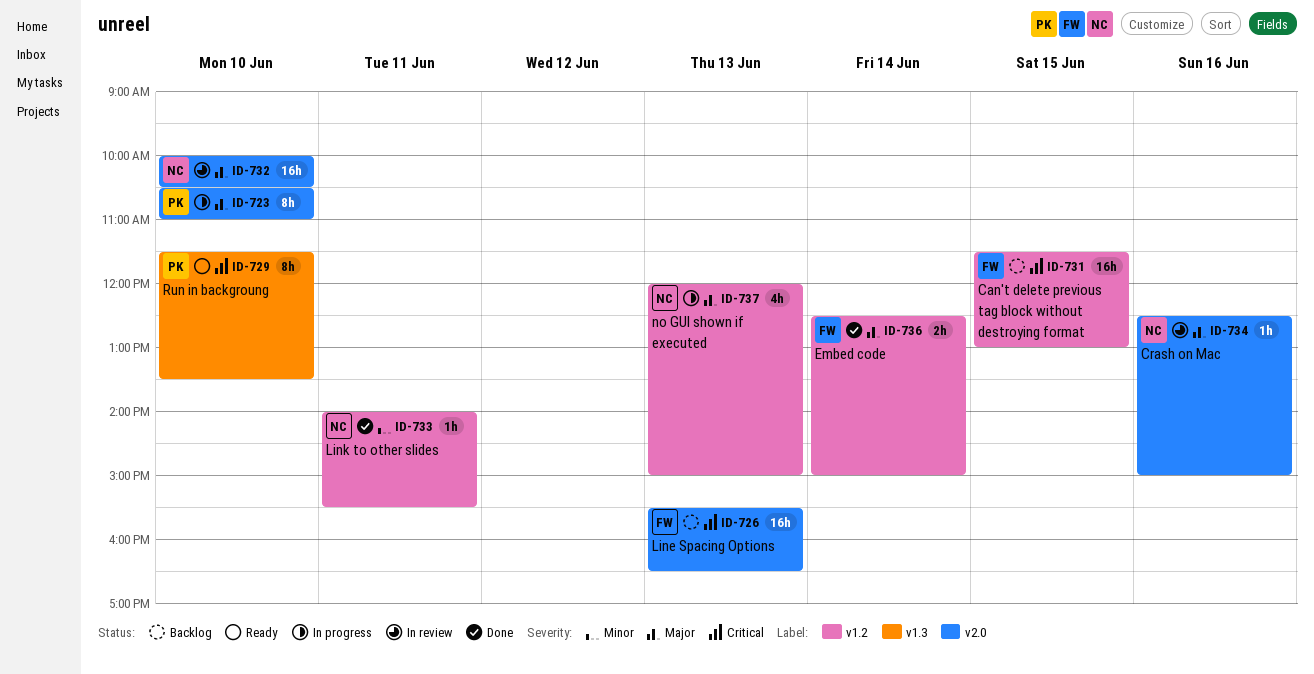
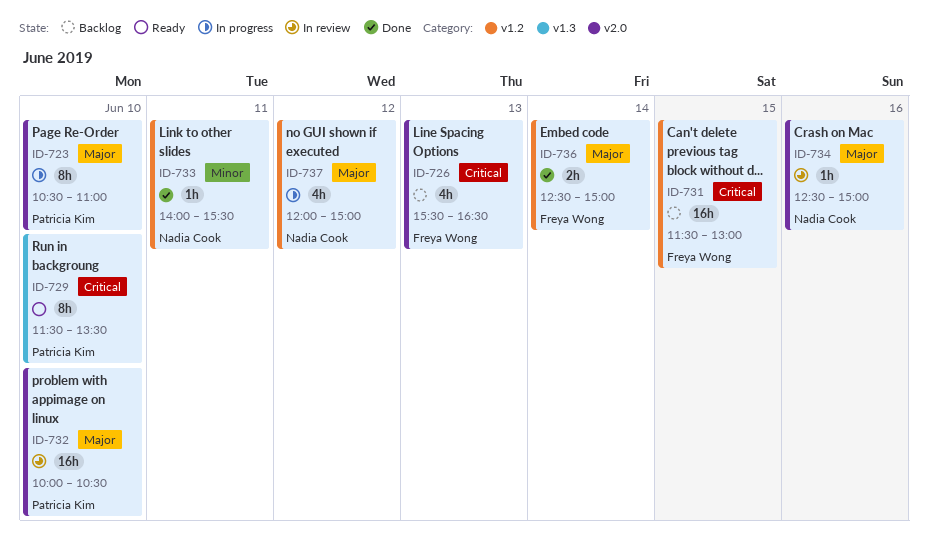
ID-726, estimate: 16h -> 4h
ID-732, owner: Nadia Cook -> Patricia Kim
ID-737, day: Jun 13 -> Jun 12

